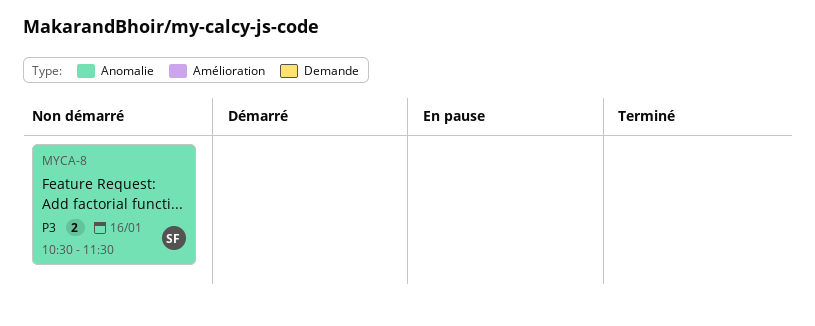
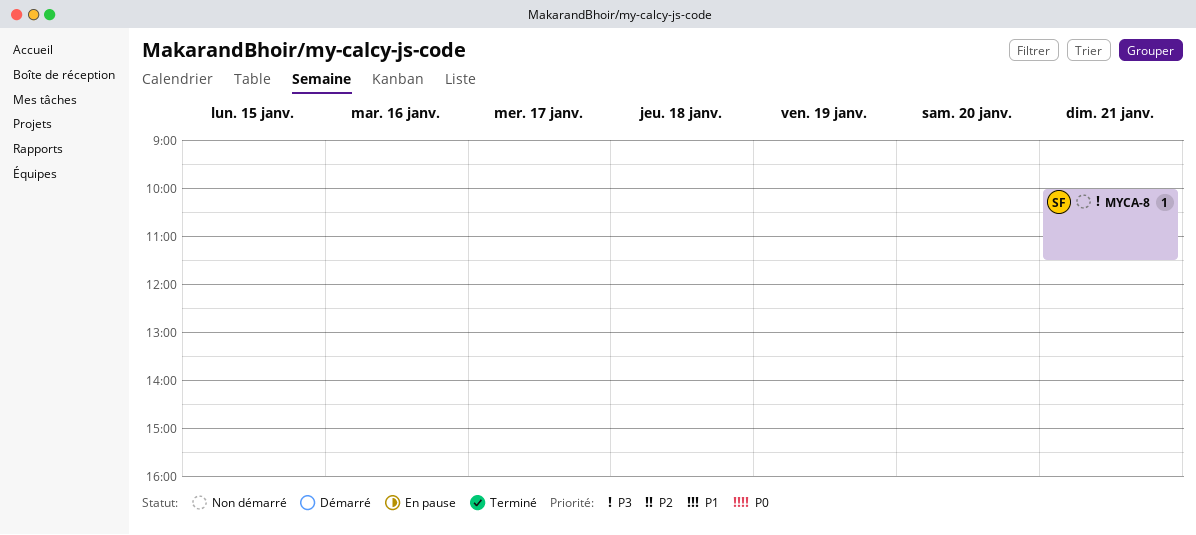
MYCA-8, estimate: 2 -> 1
MYCA-8, day: Jan 16 -> Jan 21
MYCA-8, begins: 10:30 -> 10:00

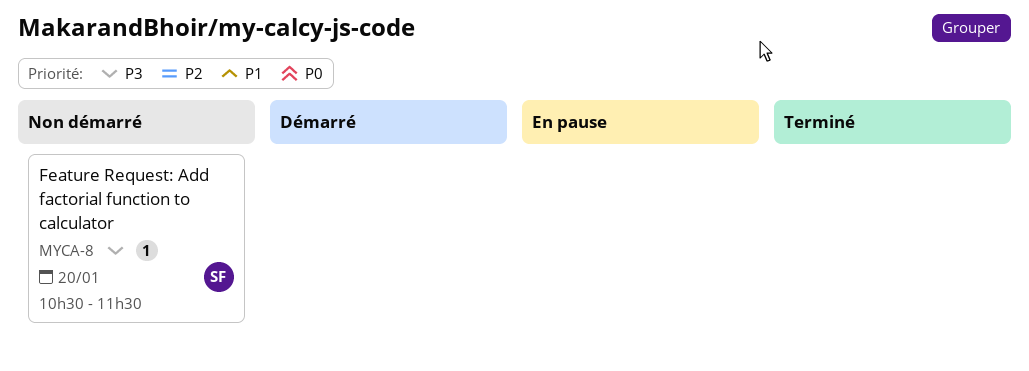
MYCA-8, day: Jan 21 -> Jan 20
MYCA-8, begins: 10:00 -> 10:30

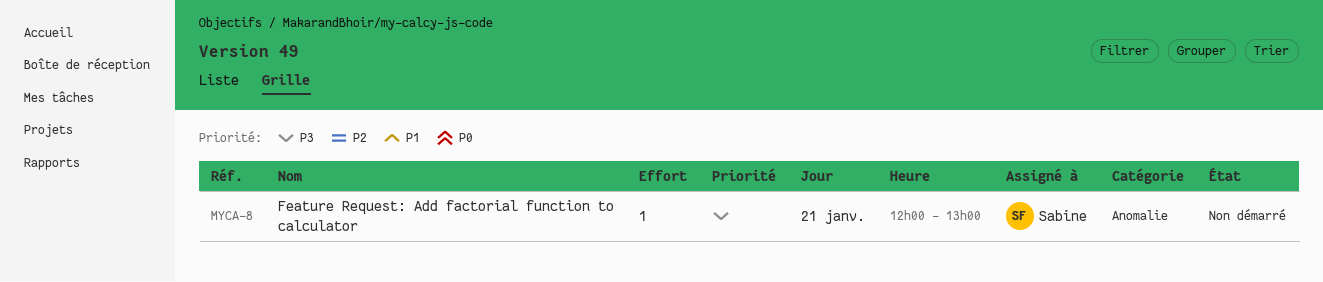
MYCA-8, day: Jan 20 -> Jan 21
MYCA-8, begins: 10:30 -> 12:00
MYCA-8, ends: 11:30 -> 13:00

